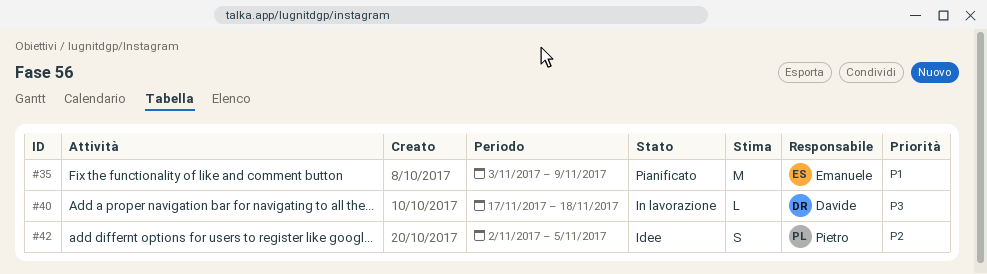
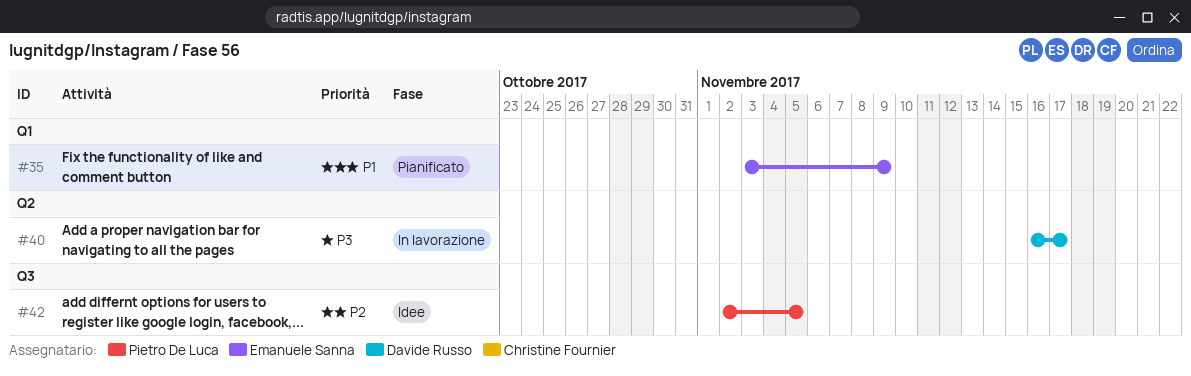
#40, start: Nov 17 -> Nov 16
#40, due: Nov 18 -> Nov 17

